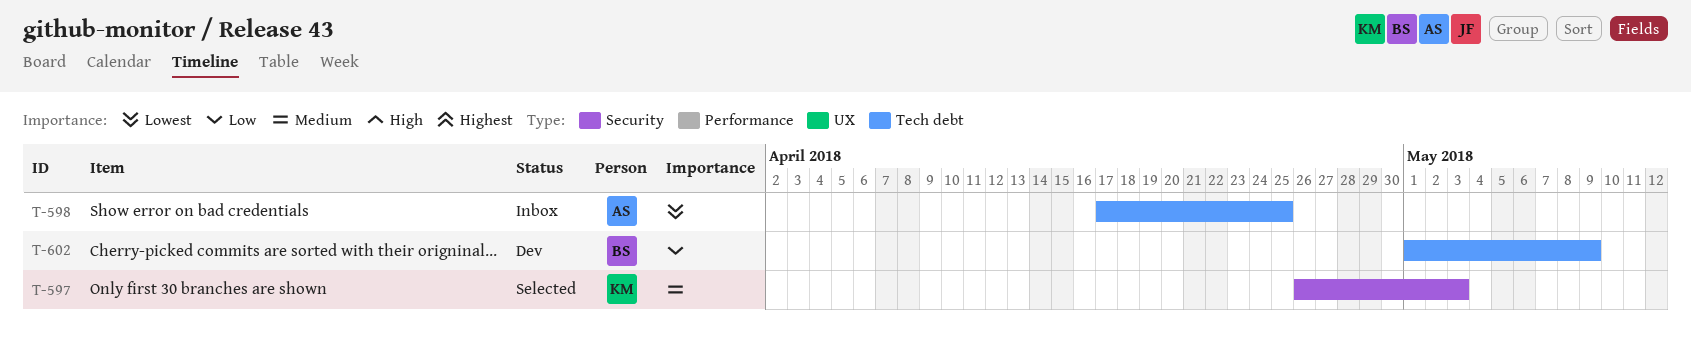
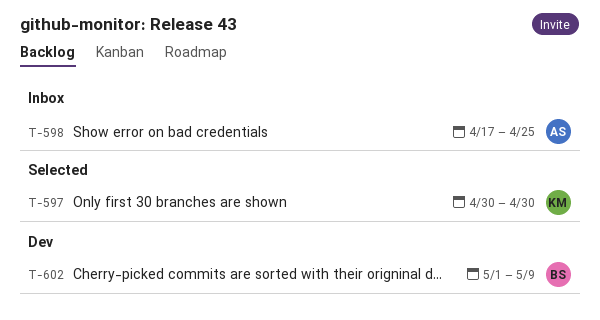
T-597, start: Apr 26 -> Apr 30
T-597, due: May 3 -> Apr 30

